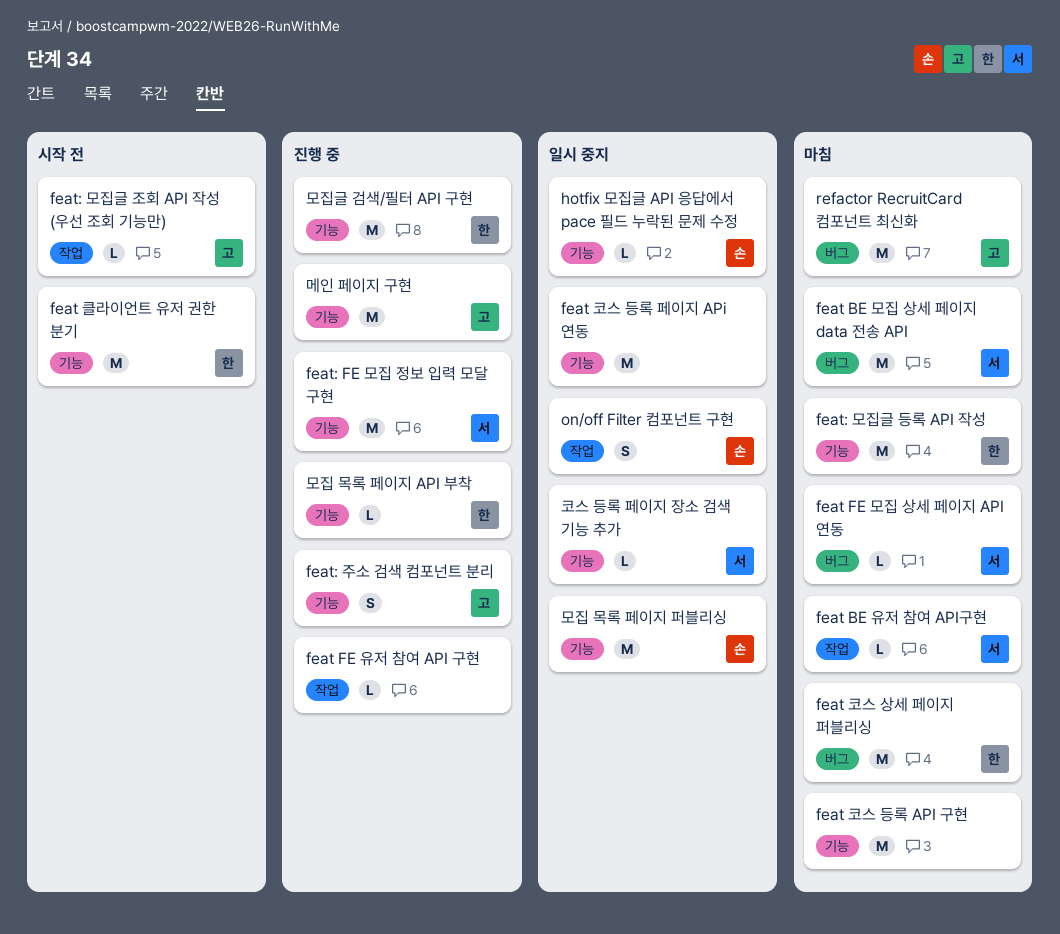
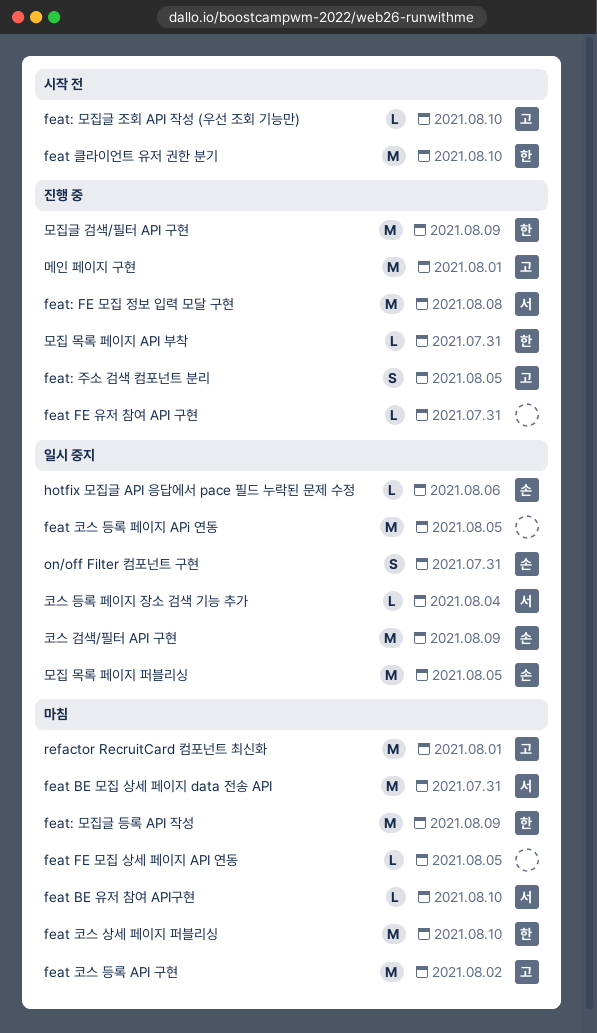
feat FE 모집 상세 페이지 API 연동, owner: 서 -> none
feat 코스 등록 API 구현, owner: none -> 고
코스 검색/필터 API 구현: none -> present

